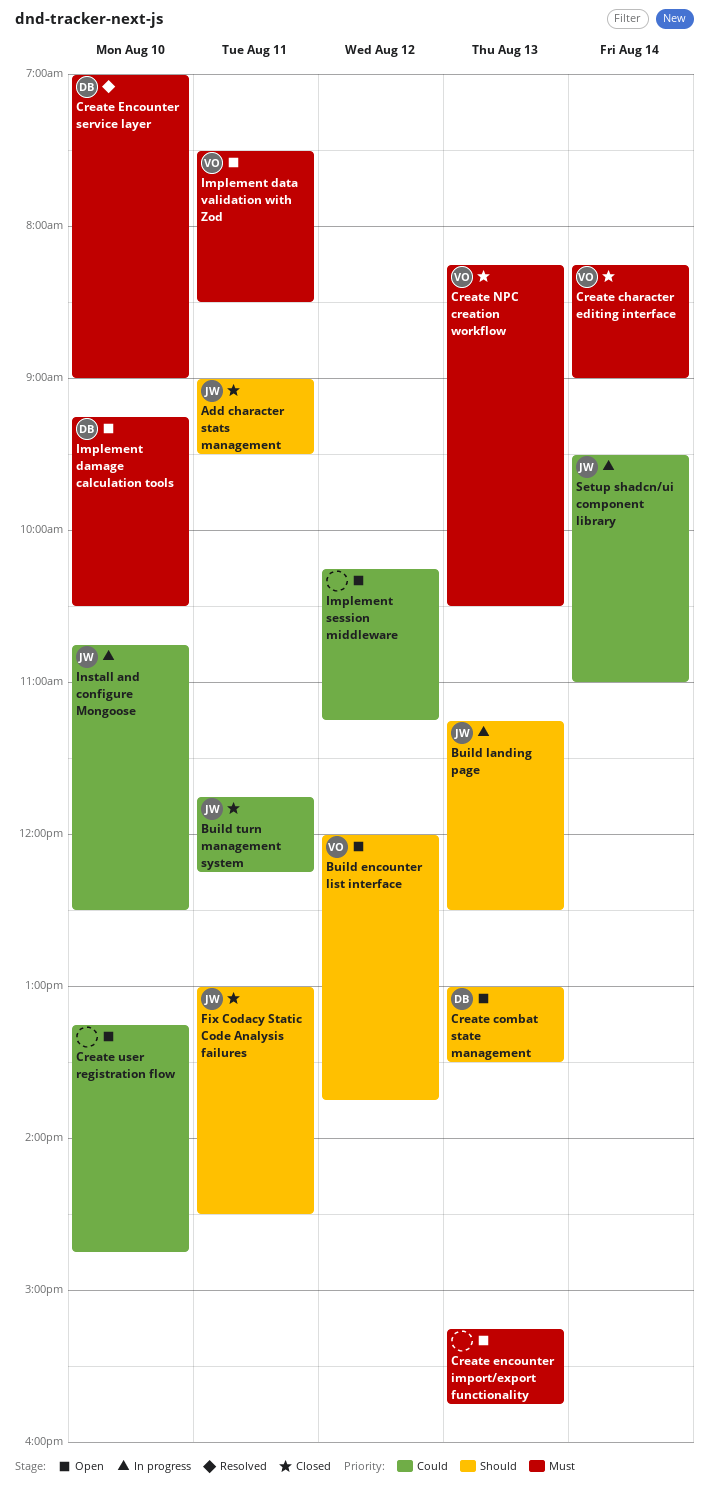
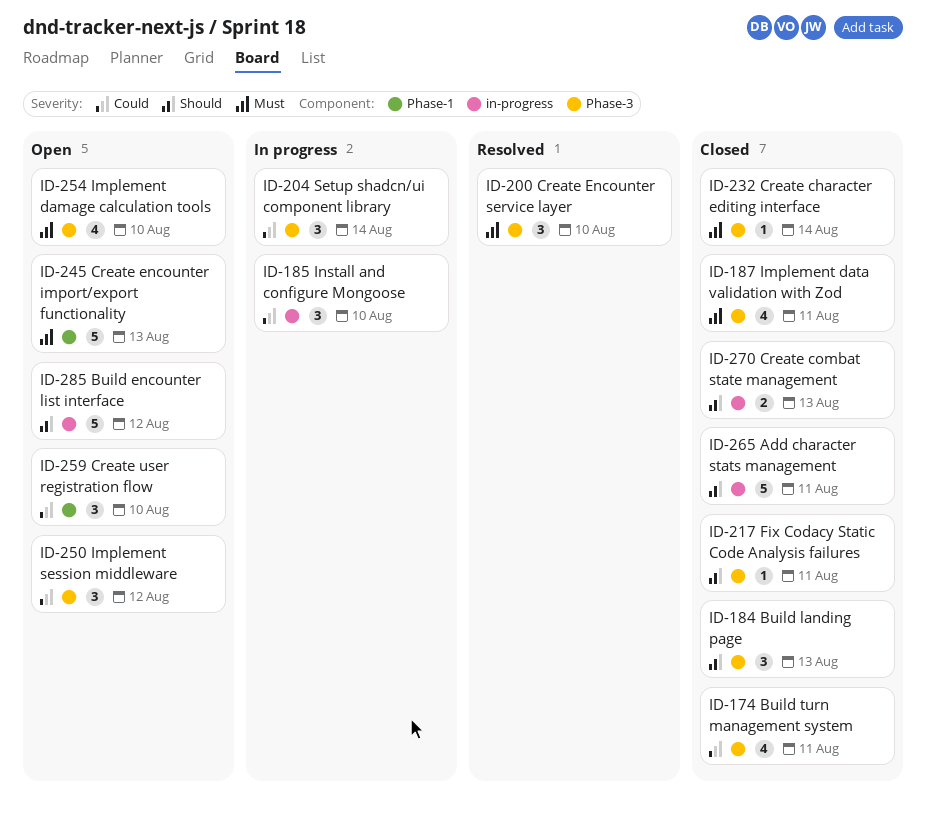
Build landing page, status: In progress -> Closed
Create combat state management, status: Open -> Closed
Create NPC creation workflow: present -> none
Implement data validation with Zod, status: Open -> Closed

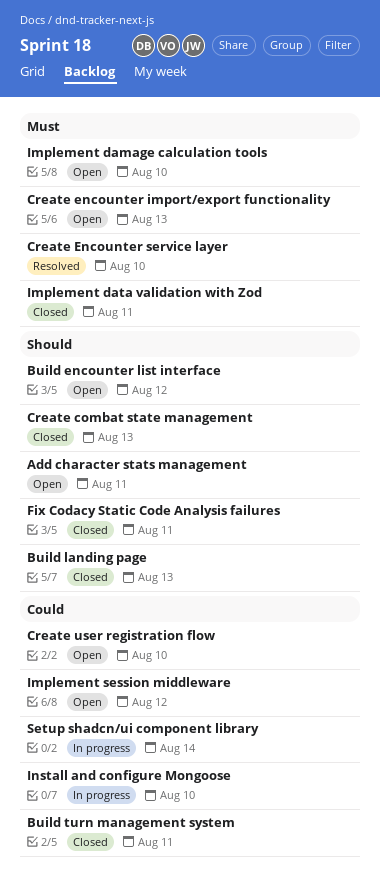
Add character stats management, status: Closed -> Open
Create character editing interface: present -> none

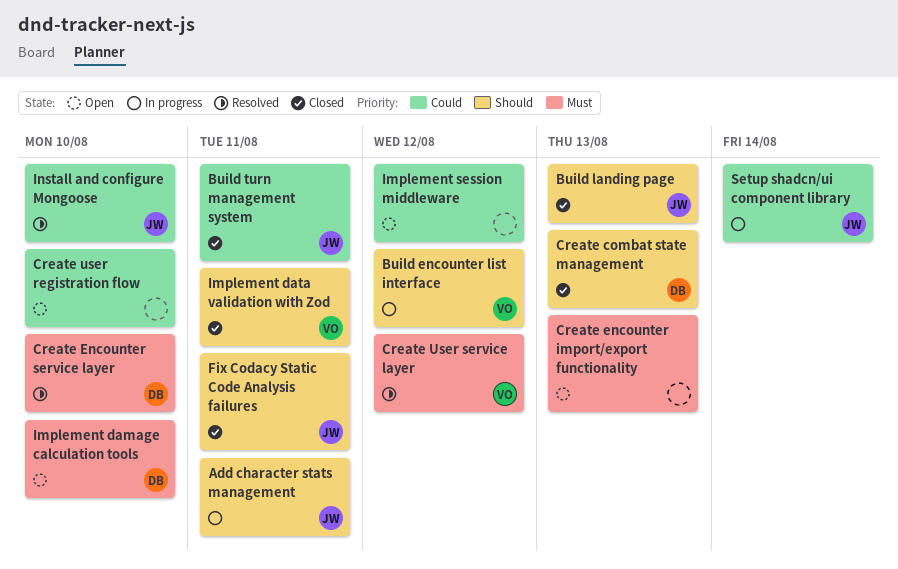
Add character stats management, status: Open -> In progress
Build encounter list interface, status: Open -> In progress
Create User service layer: none -> present
Implement data validation with Zod, priority: Must -> Should
Install and configure Mongoose, status: In progress -> Resolved

